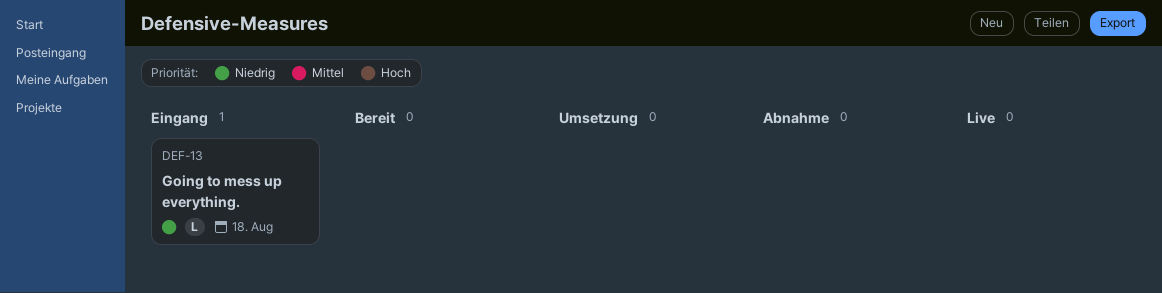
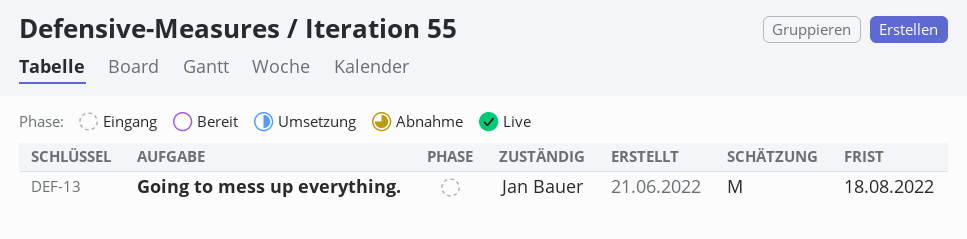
DEF-13, estimate: L -> M

